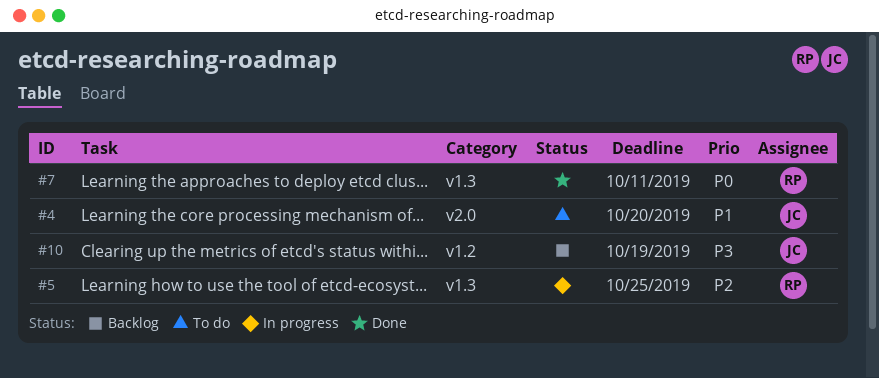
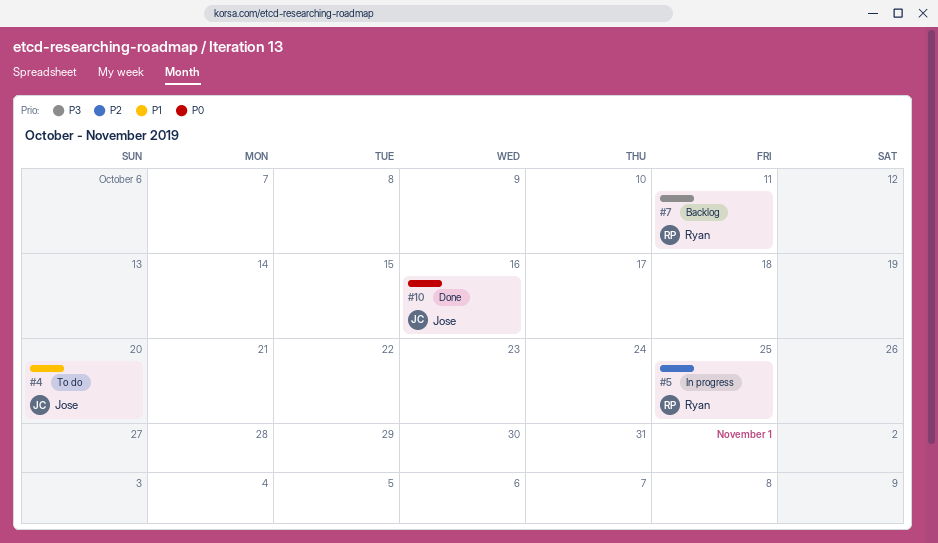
#7, status: Done -> Backlog
#7, priority: P0 -> P3
#10, status: Backlog -> Done
#10, priority: P3 -> P0
#10, due: Oct 19 -> Oct 16

